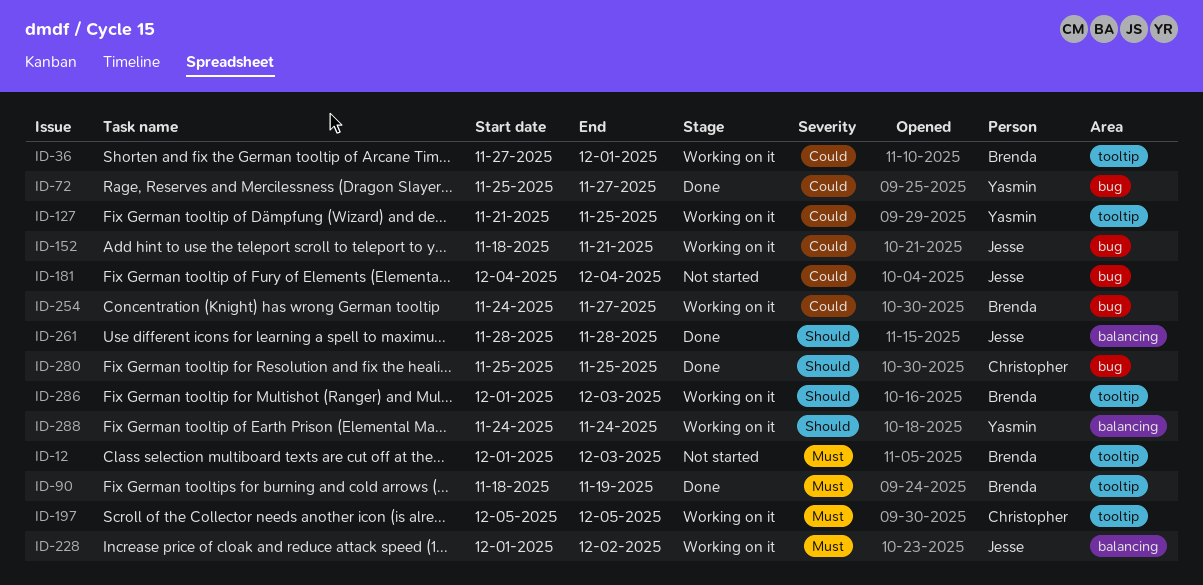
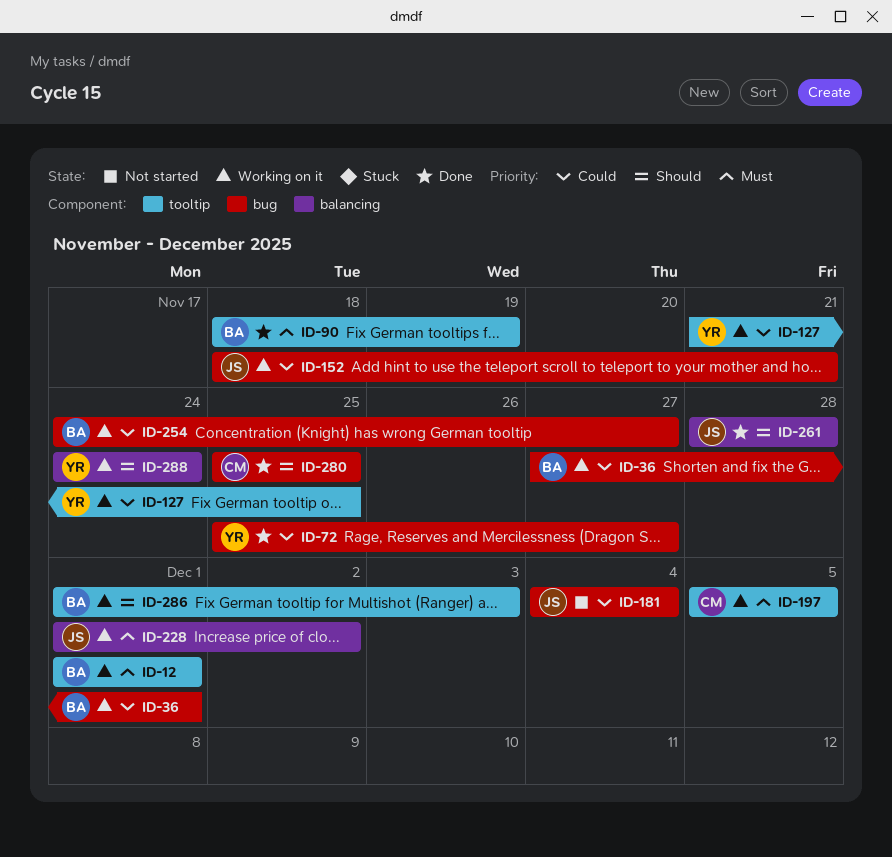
ID-12, status: Not started -> Working on it
ID-12, due: Dec 3 -> Dec 1
ID-36, label: tooltip -> bug

